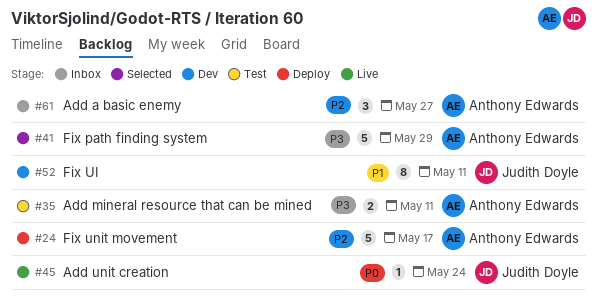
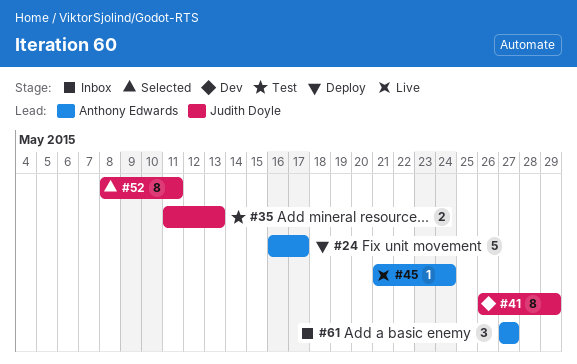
#35, owner: Anthony Edwards -> Judith Doyle
#35, due: May 11 -> May 13
#41, status: Selected -> Dev
#41, owner: Anthony Edwards -> Judith Doyle
#41, estimate: 5 -> 8
#45, owner: Judith Doyle -> Anthony Edwards
#52, status: Dev -> Selected

